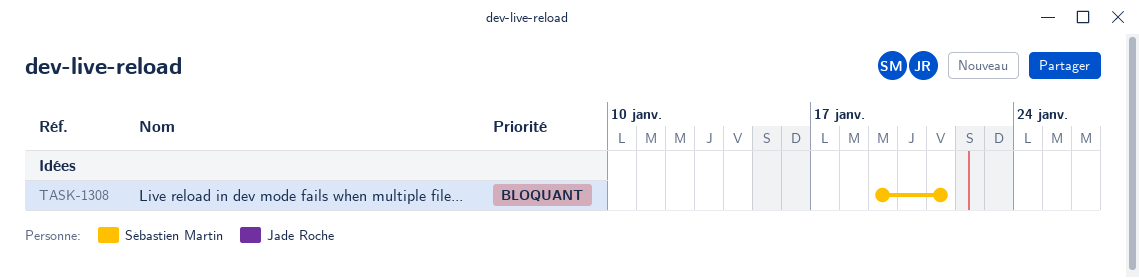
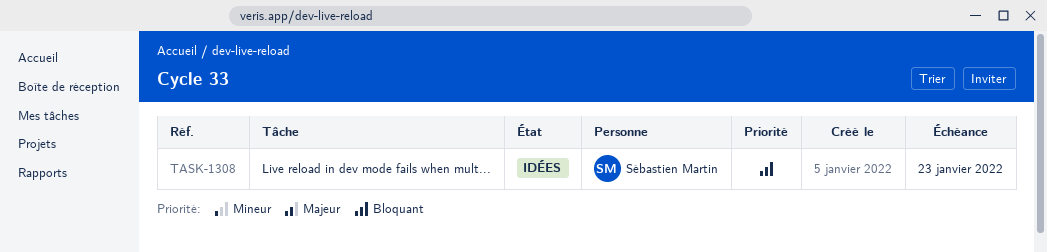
TASK-1308, due: Jan 21 -> Jan 23

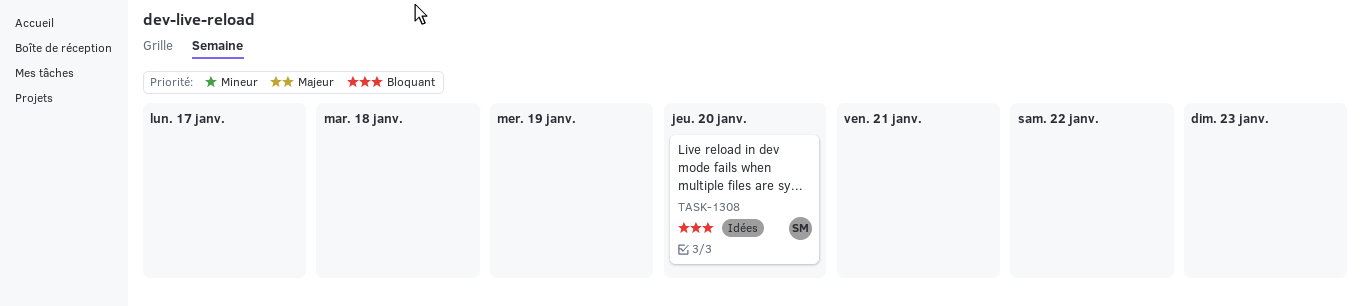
TASK-1308, due: Jan 23 -> Jan 20

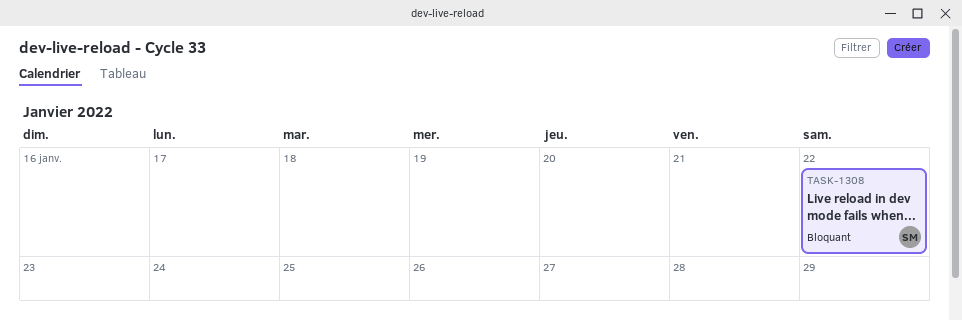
TASK-1308, due: Jan 20 -> Jan 22

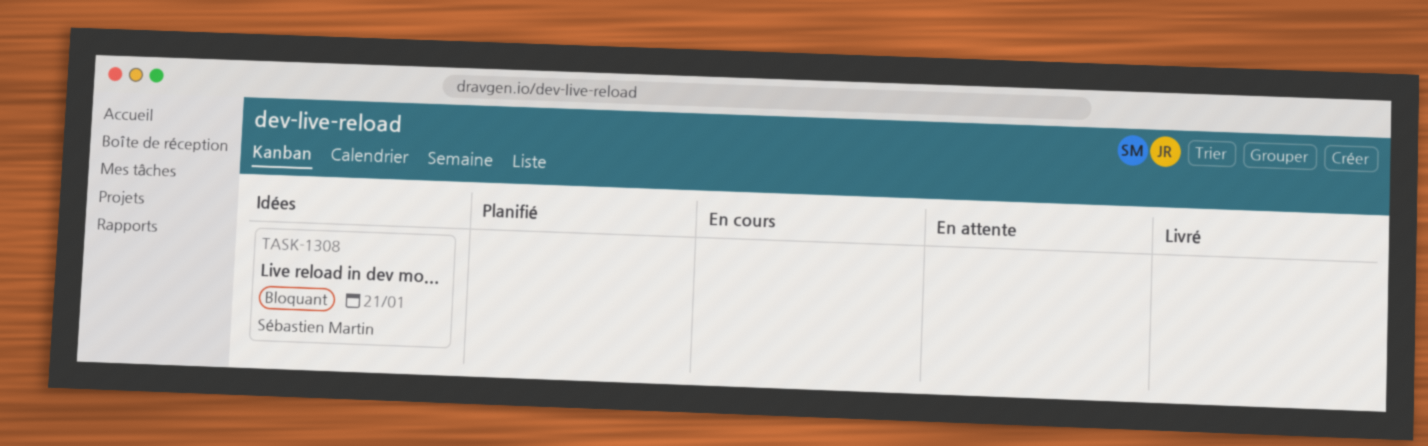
TASK-1308, due: Jan 22 -> Jan 21

